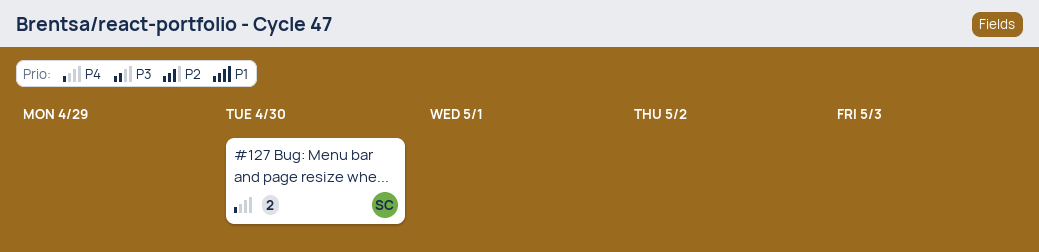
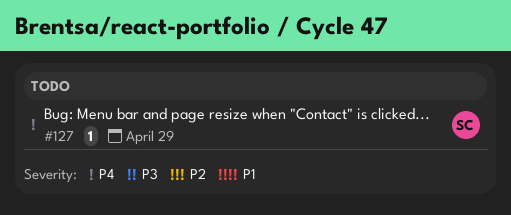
#127, estimate: 2 -> 1
#127, due: Apr 30 -> Apr 29

